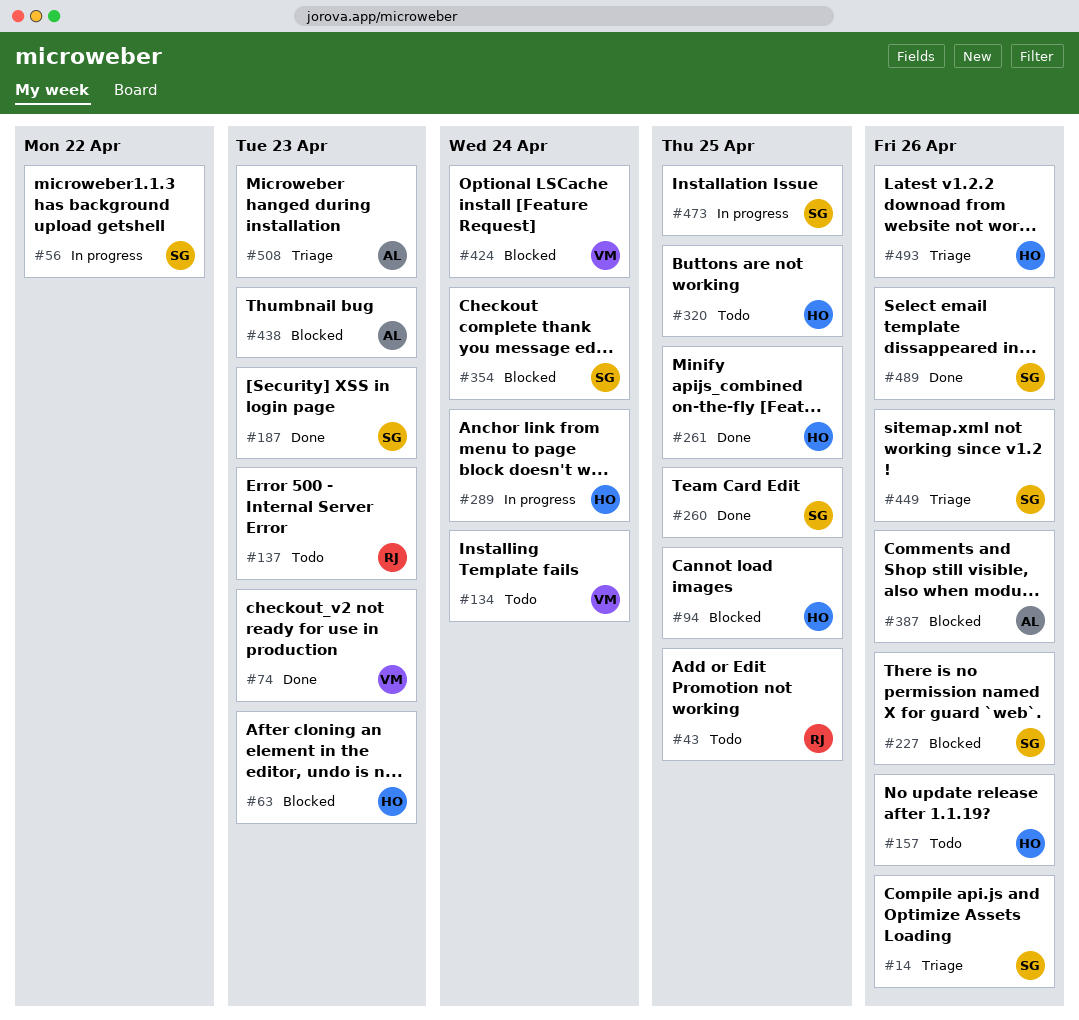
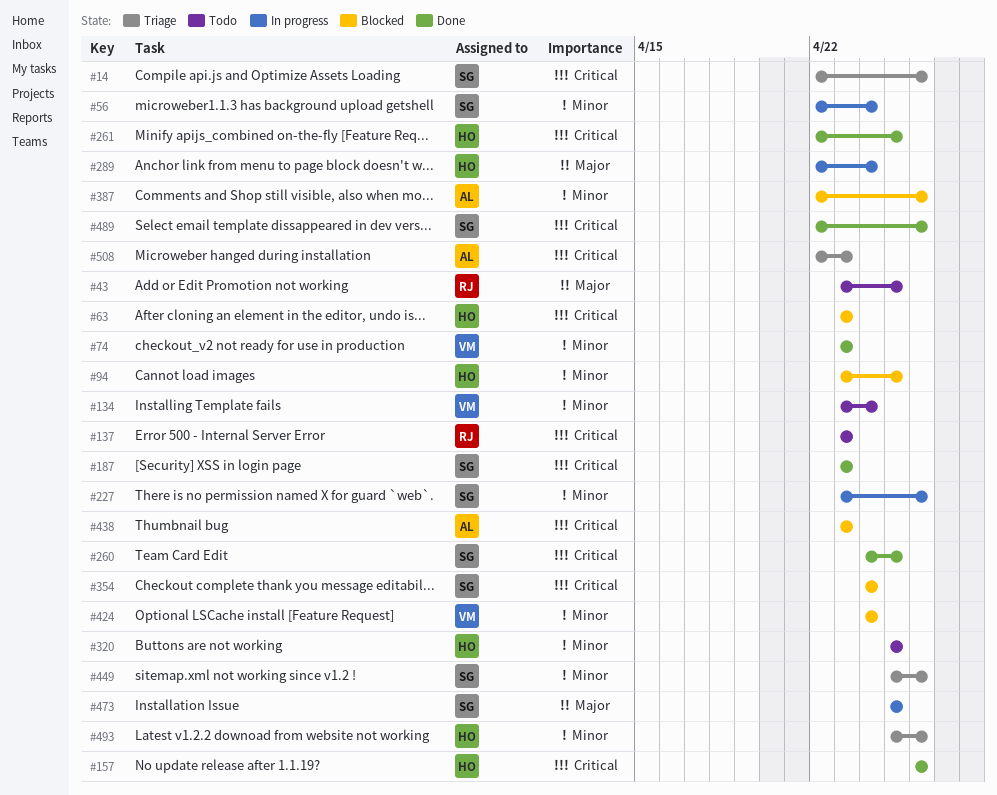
#56, due: Apr 22 -> Apr 24
#157, status: Todo -> Done
#227, status: Blocked -> In progress

